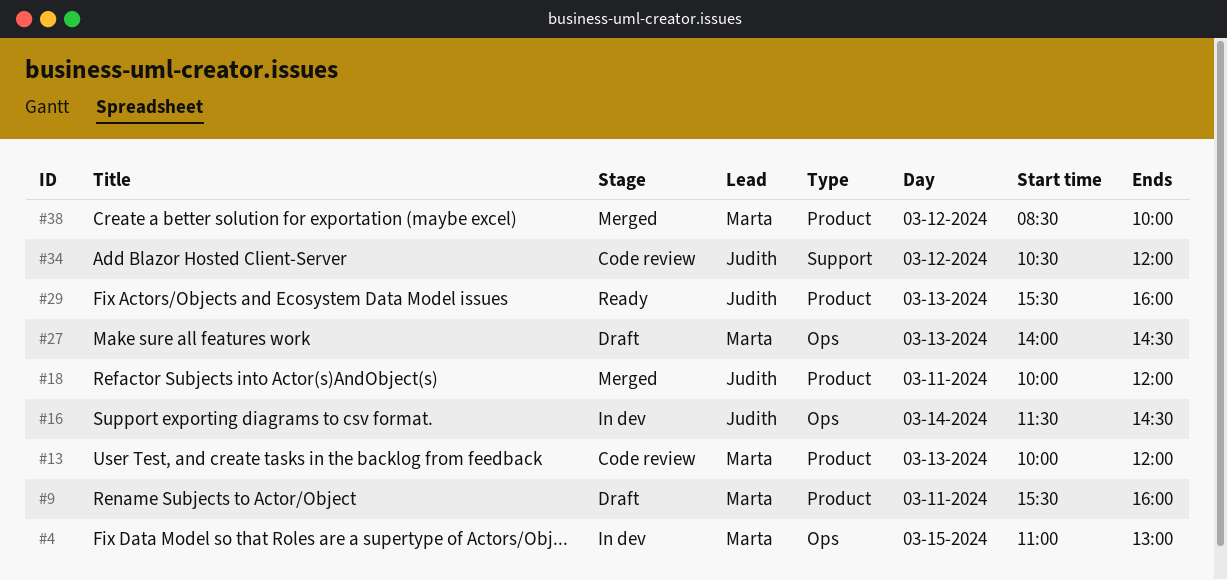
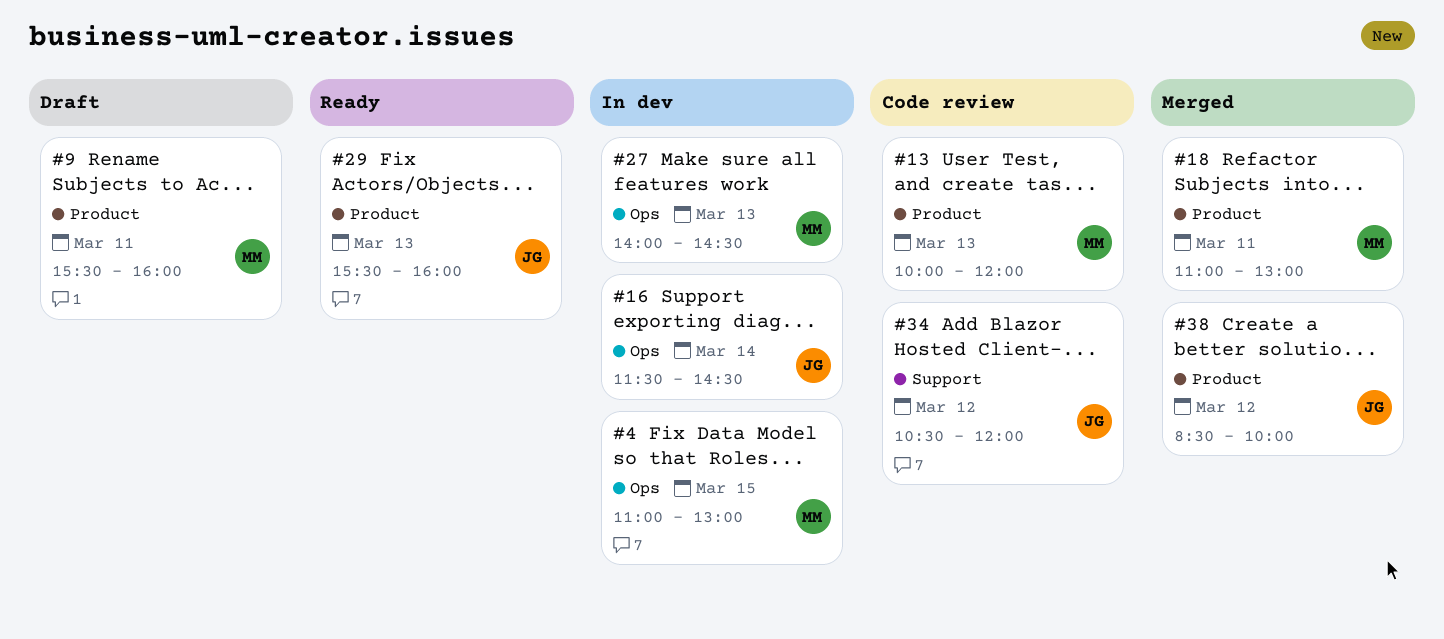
#18, owner: Judith -> Marta
#18, begins: 10:00 -> 11:00
#18, ends: 12:00 -> 13:00
#27, status: Draft -> In dev
#38, owner: Marta -> Judith

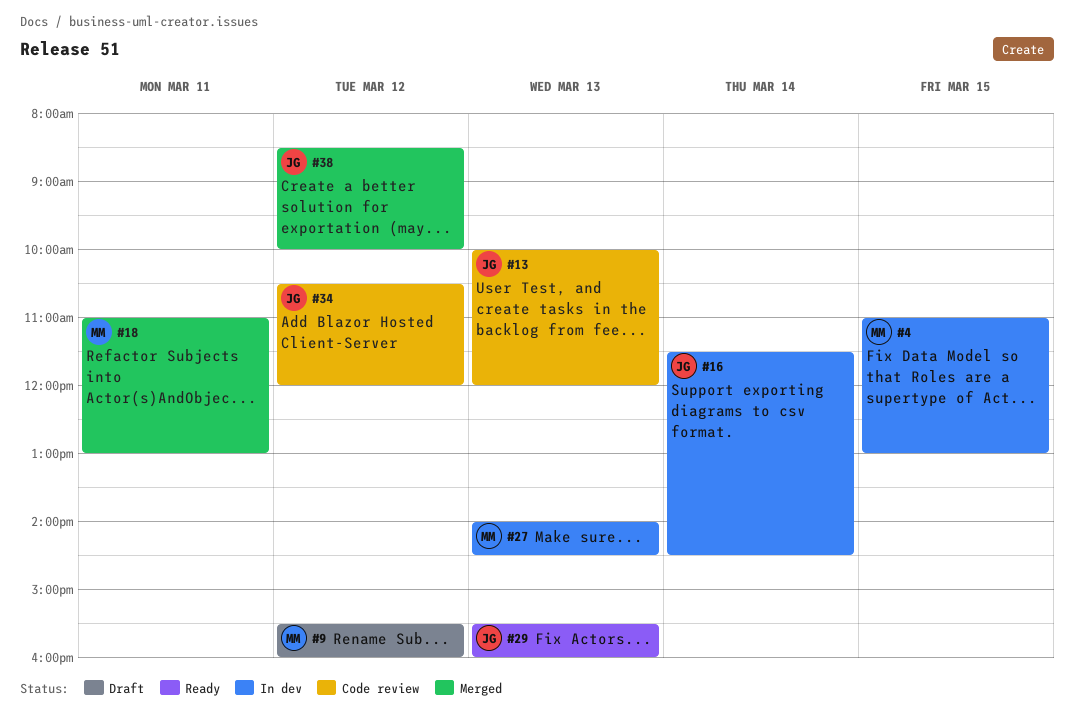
#9, day: Mar 11 -> Mar 12
#13, owner: MM -> JG

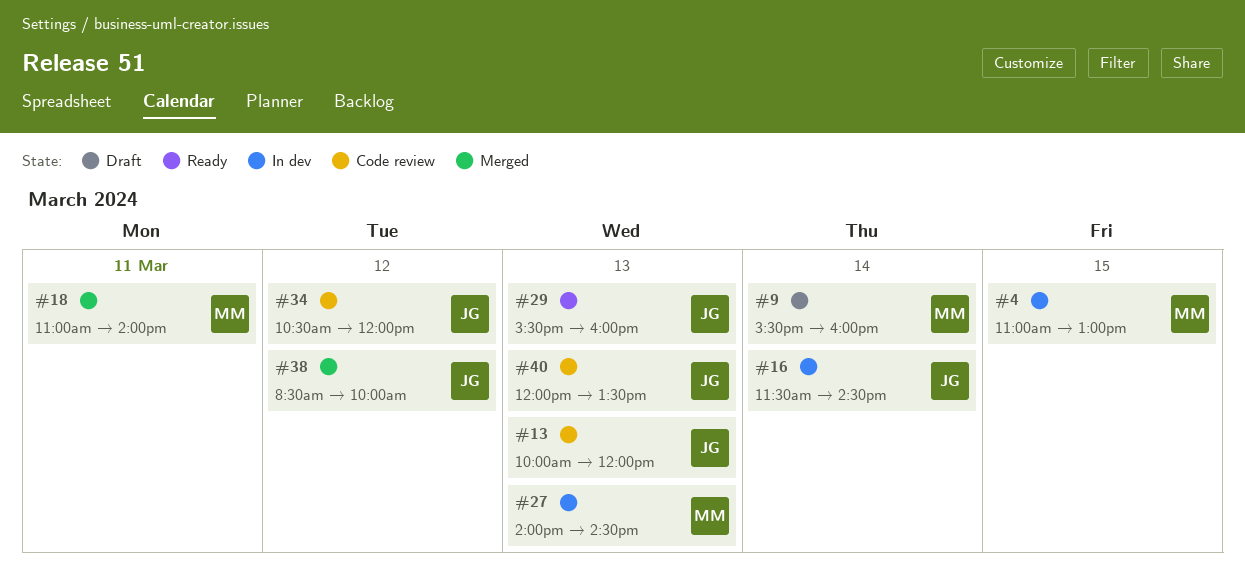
#9, day: Mar 12 -> Mar 14
#18, ends: 13:00 -> 14:00
#40: none -> present

